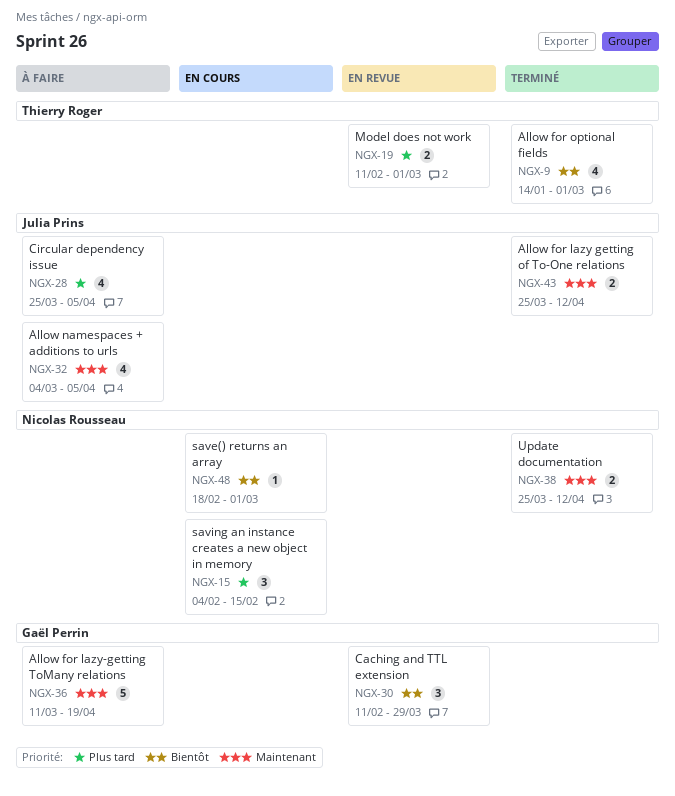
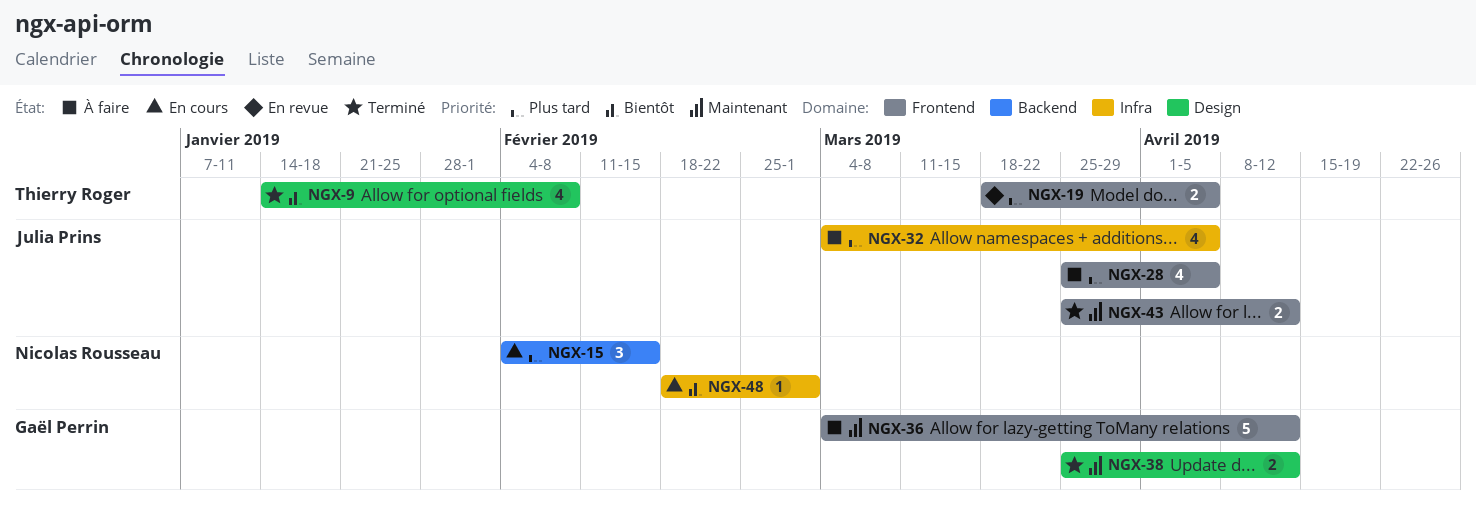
NGX-9, due: Mar 1 -> Feb 8
NGX-19, start: Feb 11 -> Mar 18
NGX-19, due: Mar 1 -> Apr 5
NGX-30: present -> none
NGX-32, priority: Maintenant -> Plus tard
NGX-36, start: Mar 11 -> Mar 4
NGX-36, due: Apr 19 -> Apr 12
NGX-38, owner: Nicolas Rousseau -> Gaël Perrin

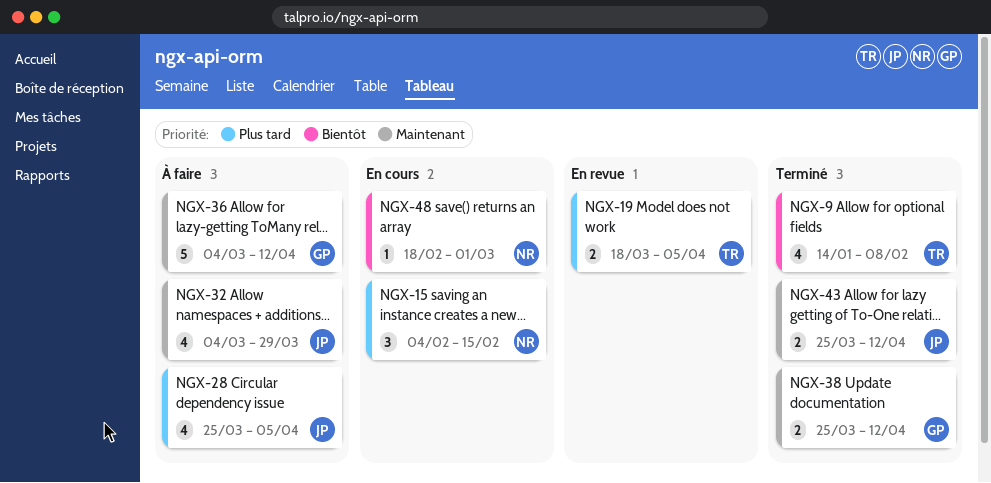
NGX-32, priority: Plus tard -> Maintenant
NGX-32, due: Apr 5 -> Mar 29

